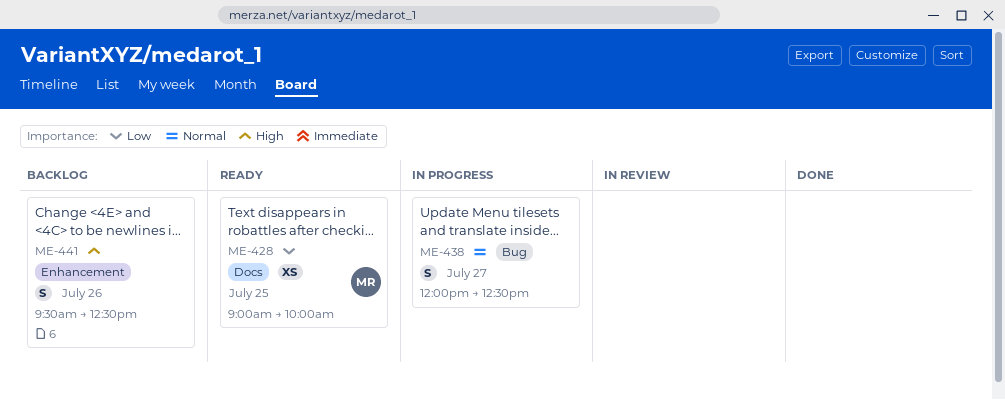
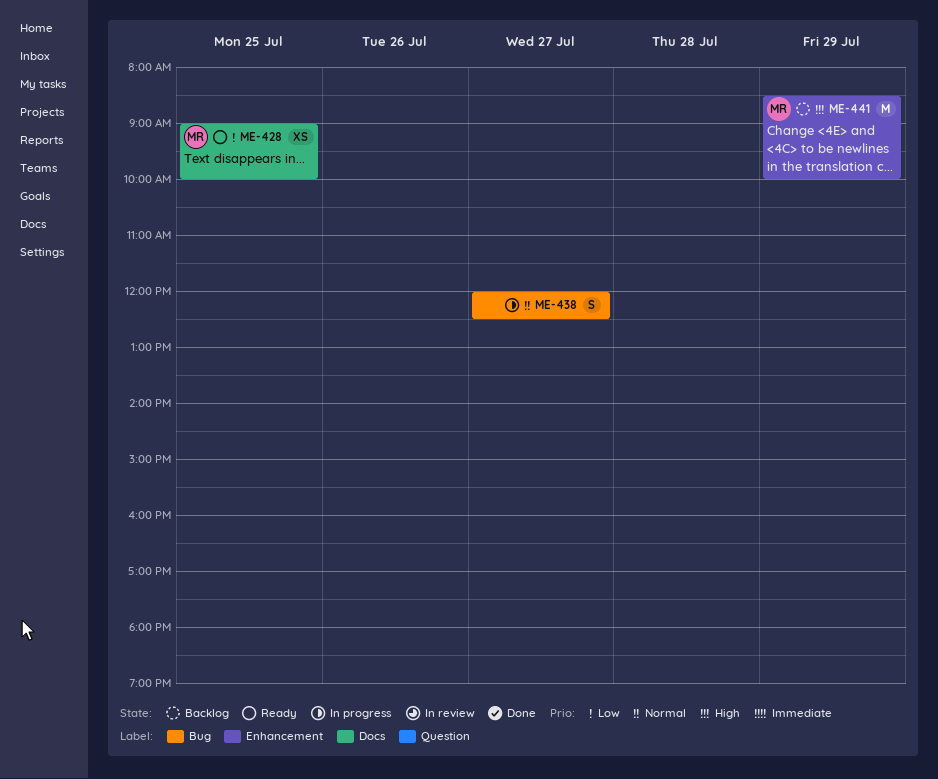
ME-441, owner: none -> MR
ME-441, estimate: S -> M
ME-441, day: Jul 26 -> Jul 29
ME-441, begins: 09:30 -> 08:30
ME-441, ends: 12:30 -> 10:00

